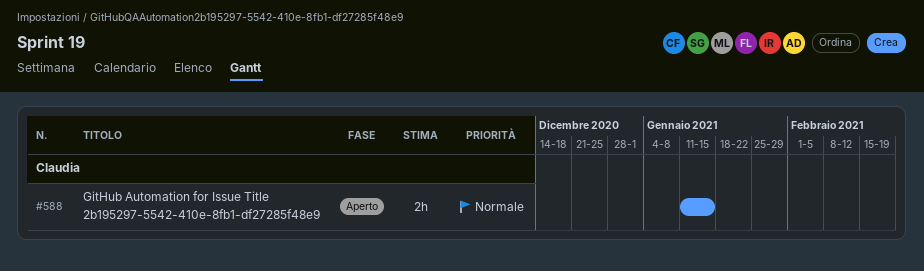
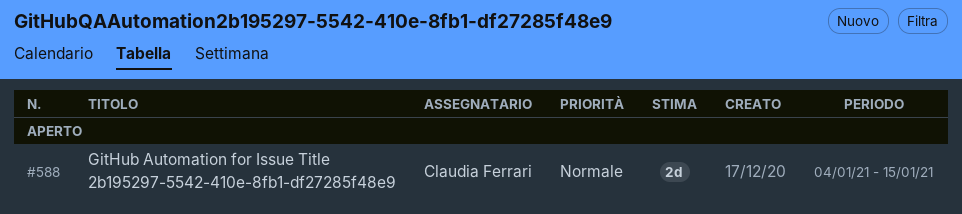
#588, estimate: 2h -> 2d
#588, start: Jan 11 -> Jan 4

